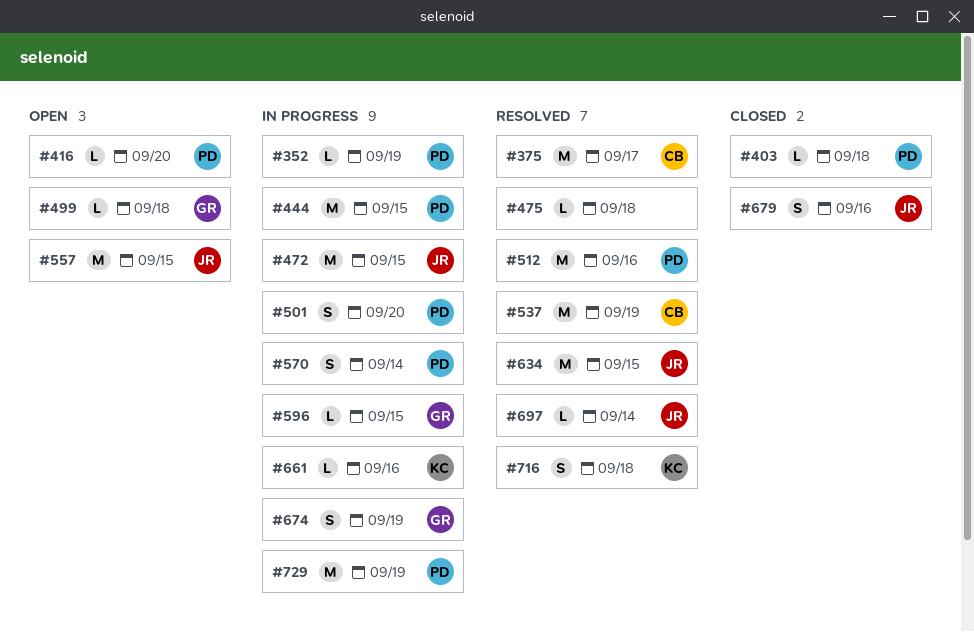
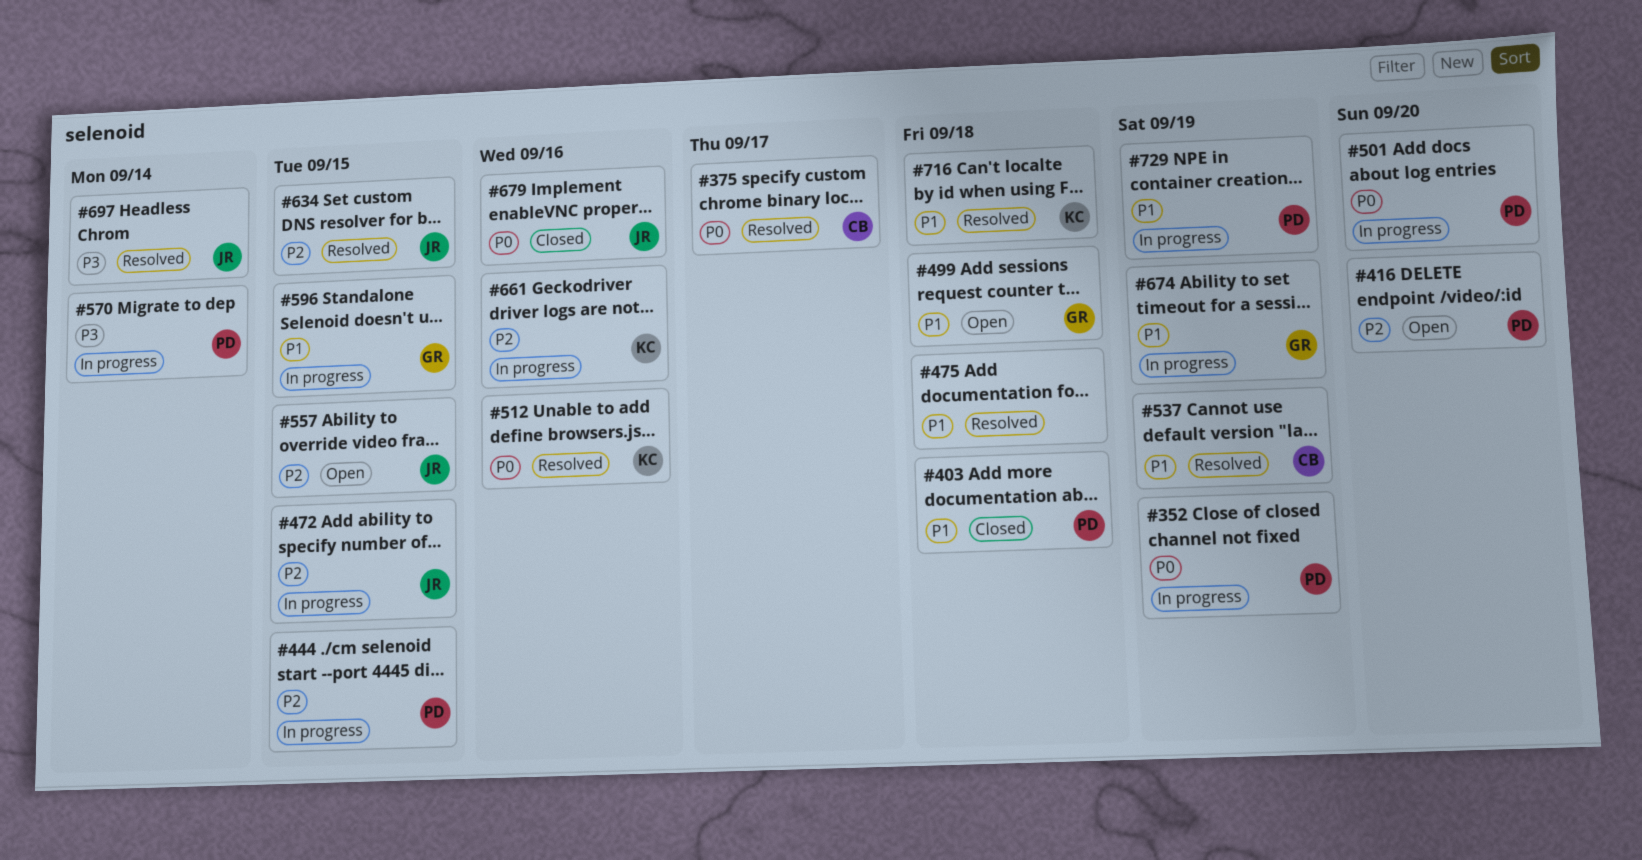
#512, owner: PD -> KC

